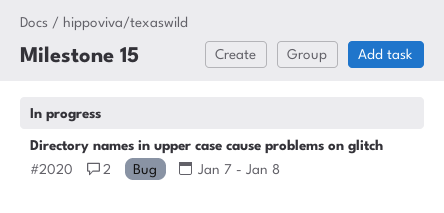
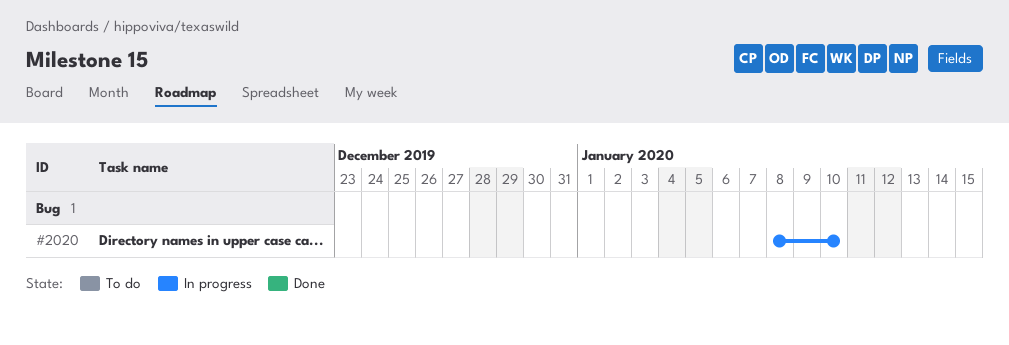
#2020, start: Jan 7 -> Jan 8
#2020, due: Jan 8 -> Jan 10

